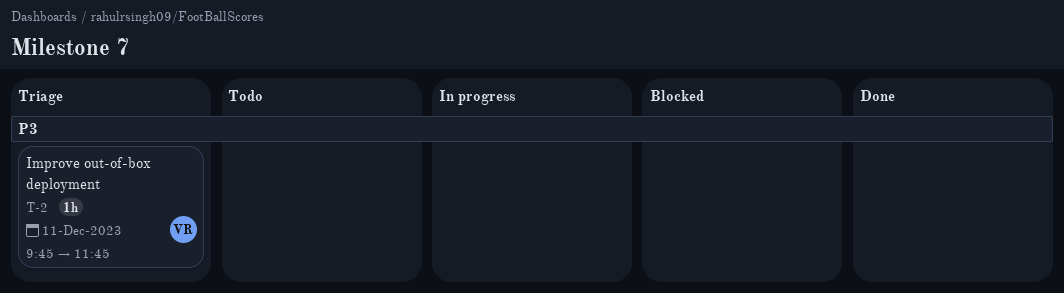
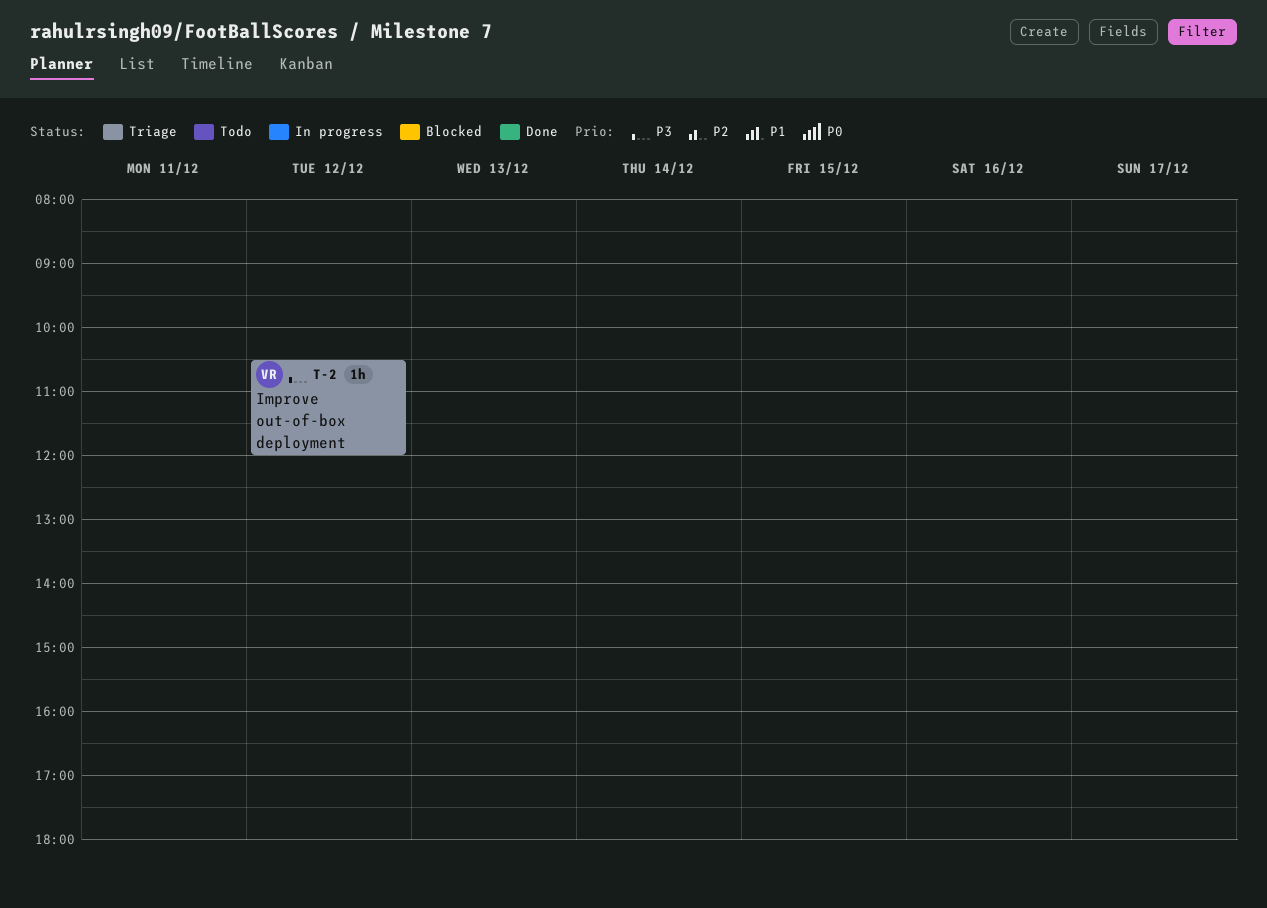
T-2, day: Dec 11 -> Dec 12
T-2, begins: 09:45 -> 10:30
T-2, ends: 11:45 -> 12:00

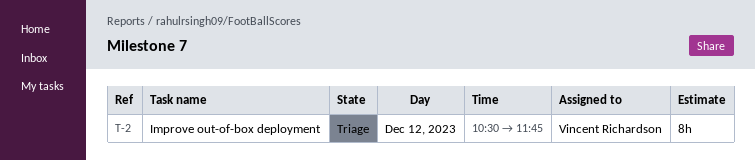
T-2, estimate: 1h -> 8h
T-2, ends: 12:00 -> 11:45

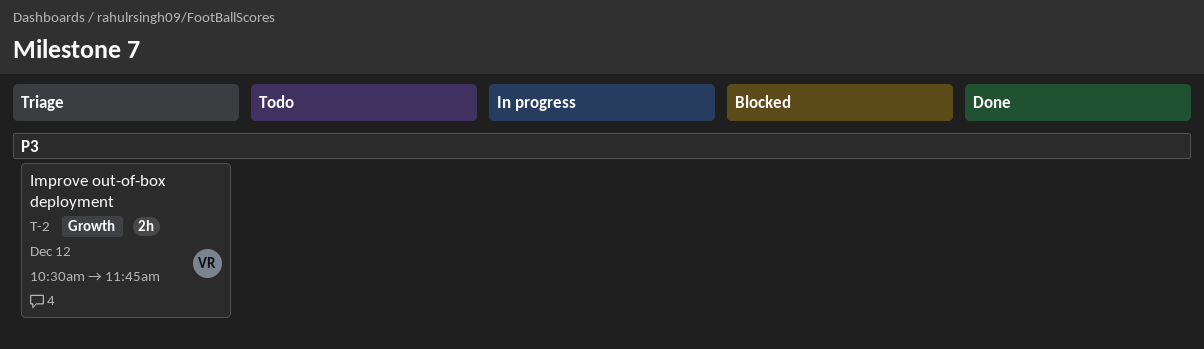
T-2, estimate: 8h -> 2h

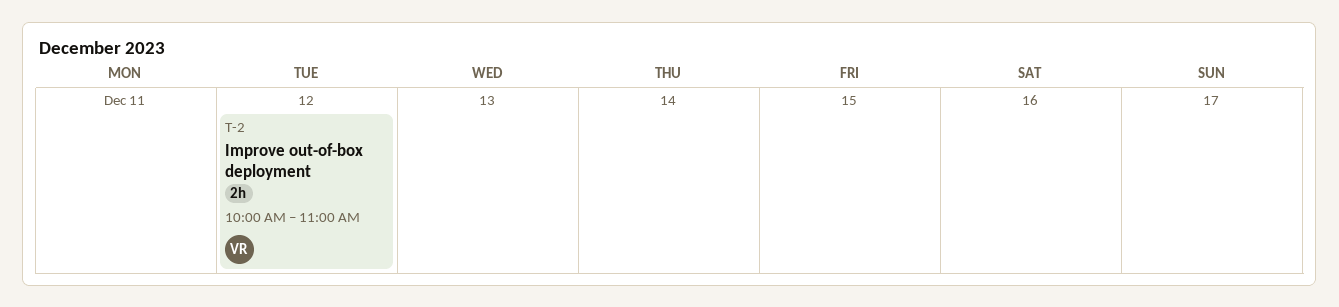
T-2, begins: 10:30 -> 10:00
T-2, ends: 11:45 -> 11:00

